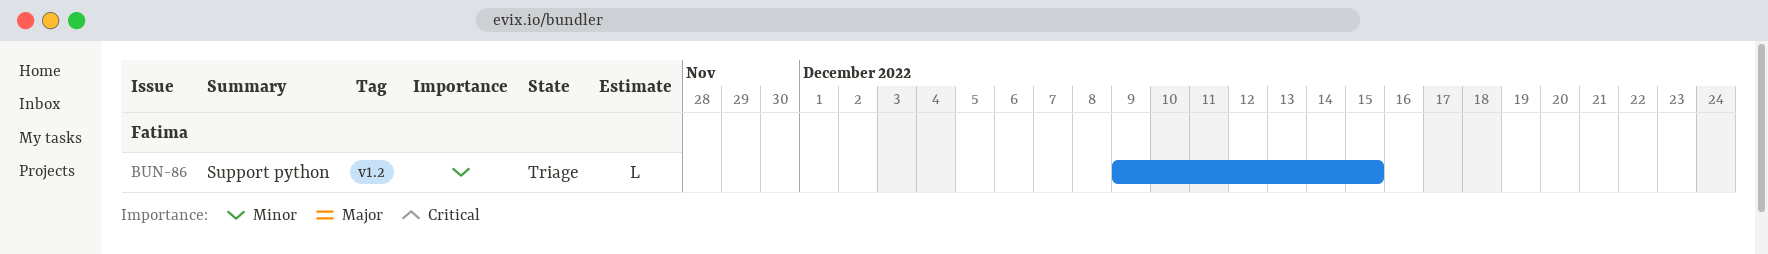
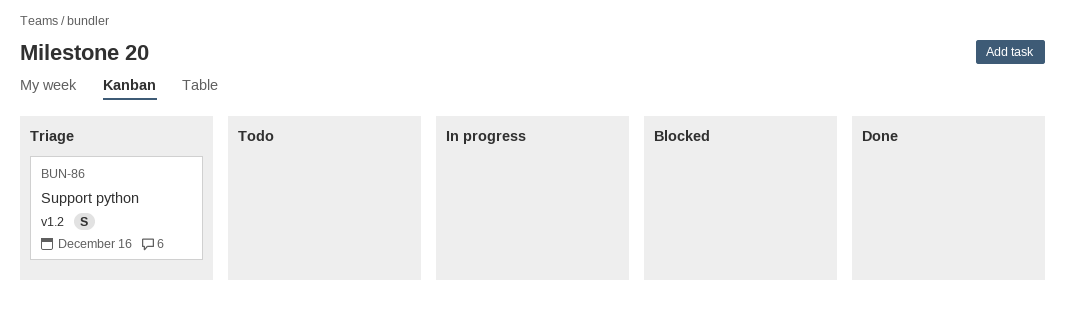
BUN-86, estimate: L -> S
BUN-86, due: Dec 15 -> Dec 16

